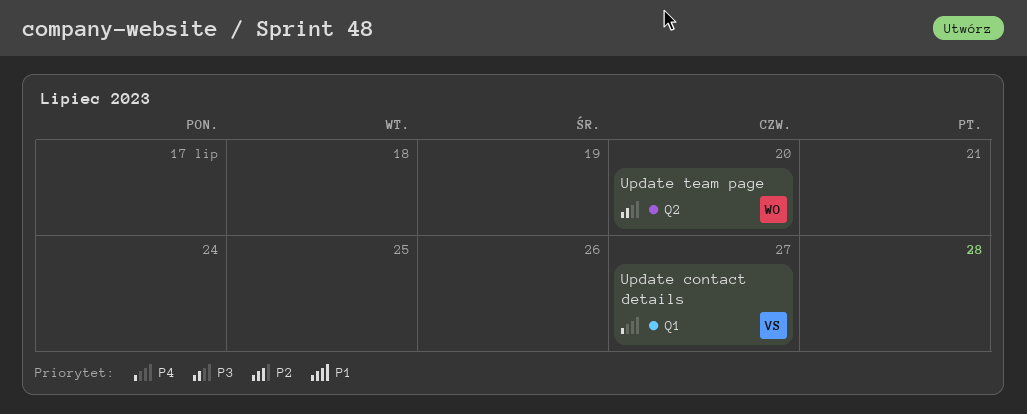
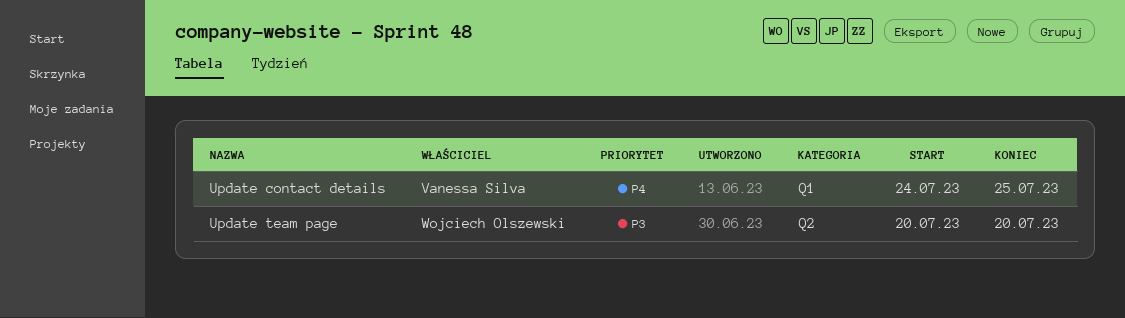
Update contact details, due: Jul 27 -> Jul 25

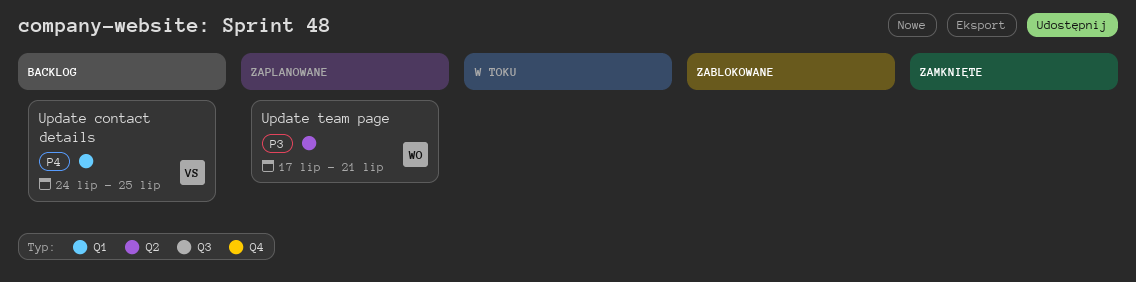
Update team page, start: Jul 20 -> Jul 17
Update team page, due: Jul 20 -> Jul 21

